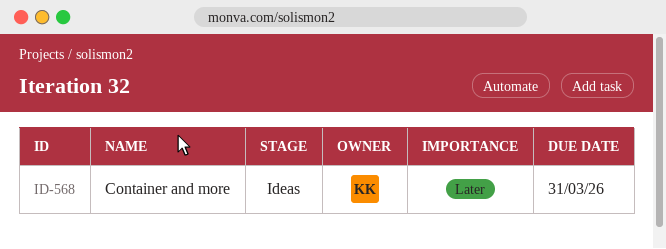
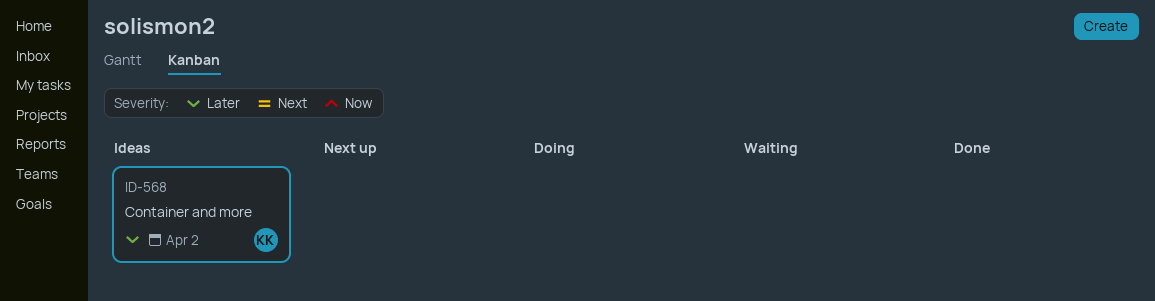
ID-568, due: Mar 31 -> Apr 2

